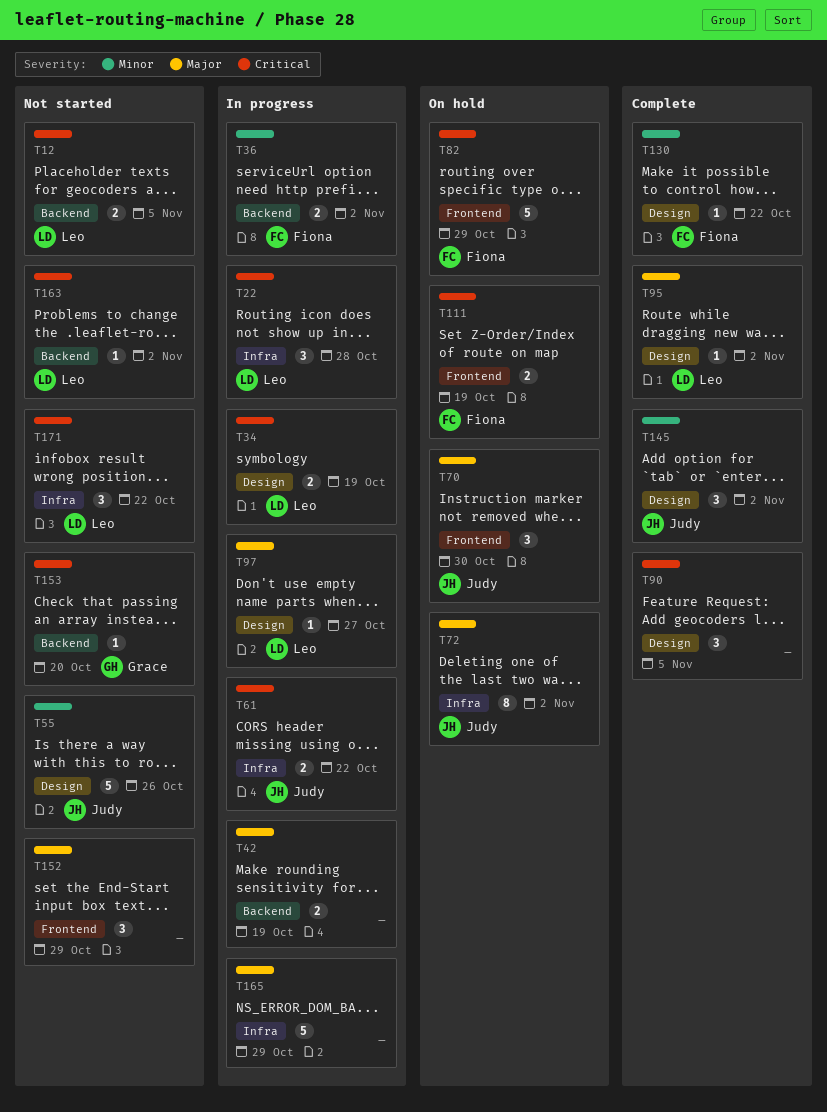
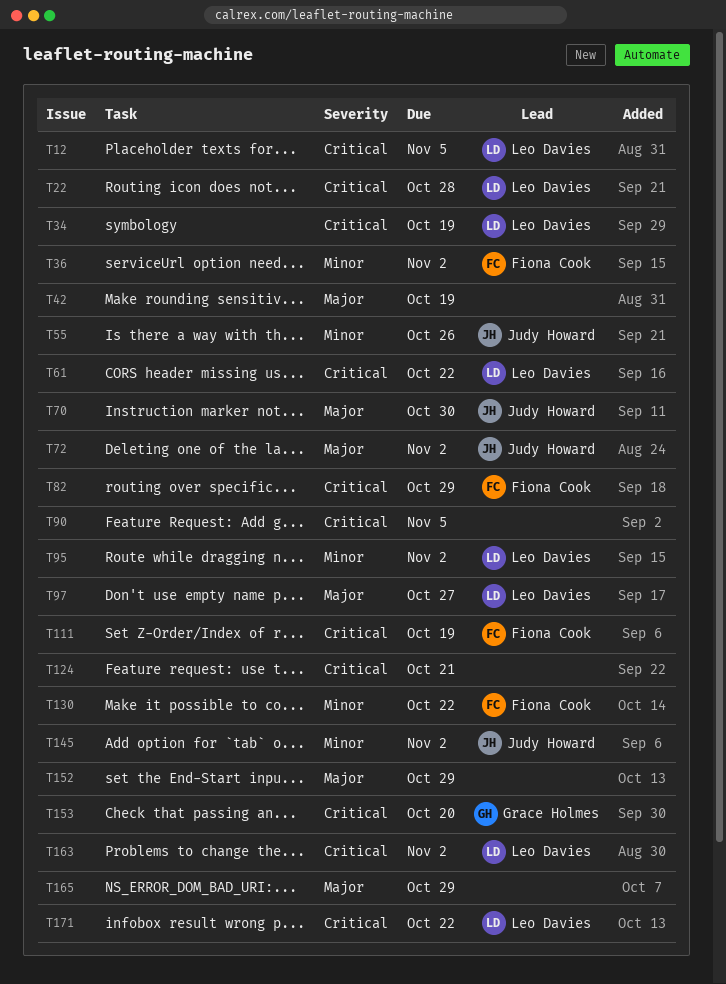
T61, owner: Judy Howard -> Leo Davies
T95, priority: Major -> Minor
T124: none -> present

